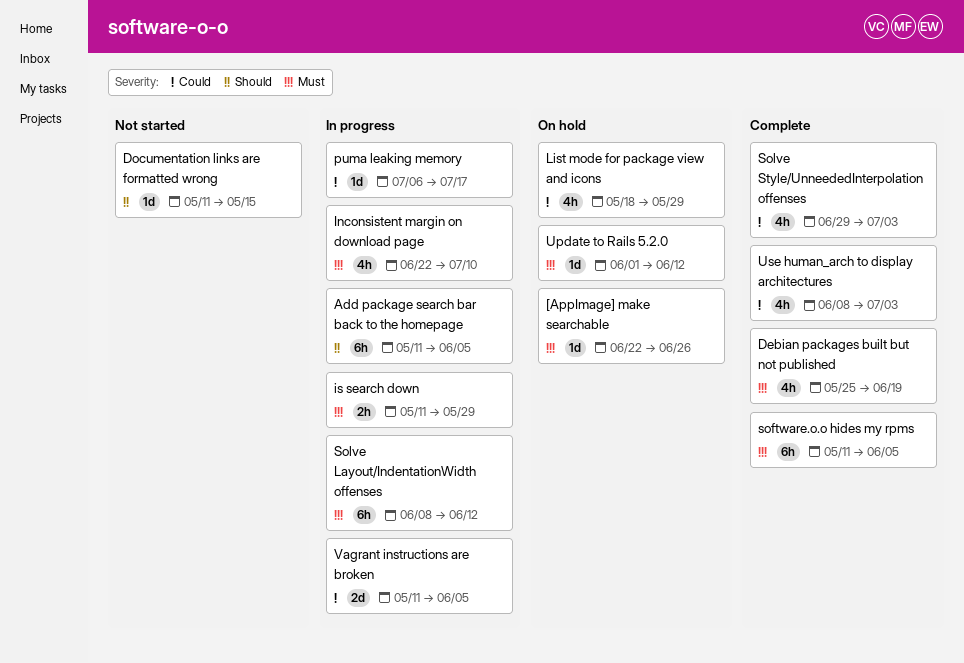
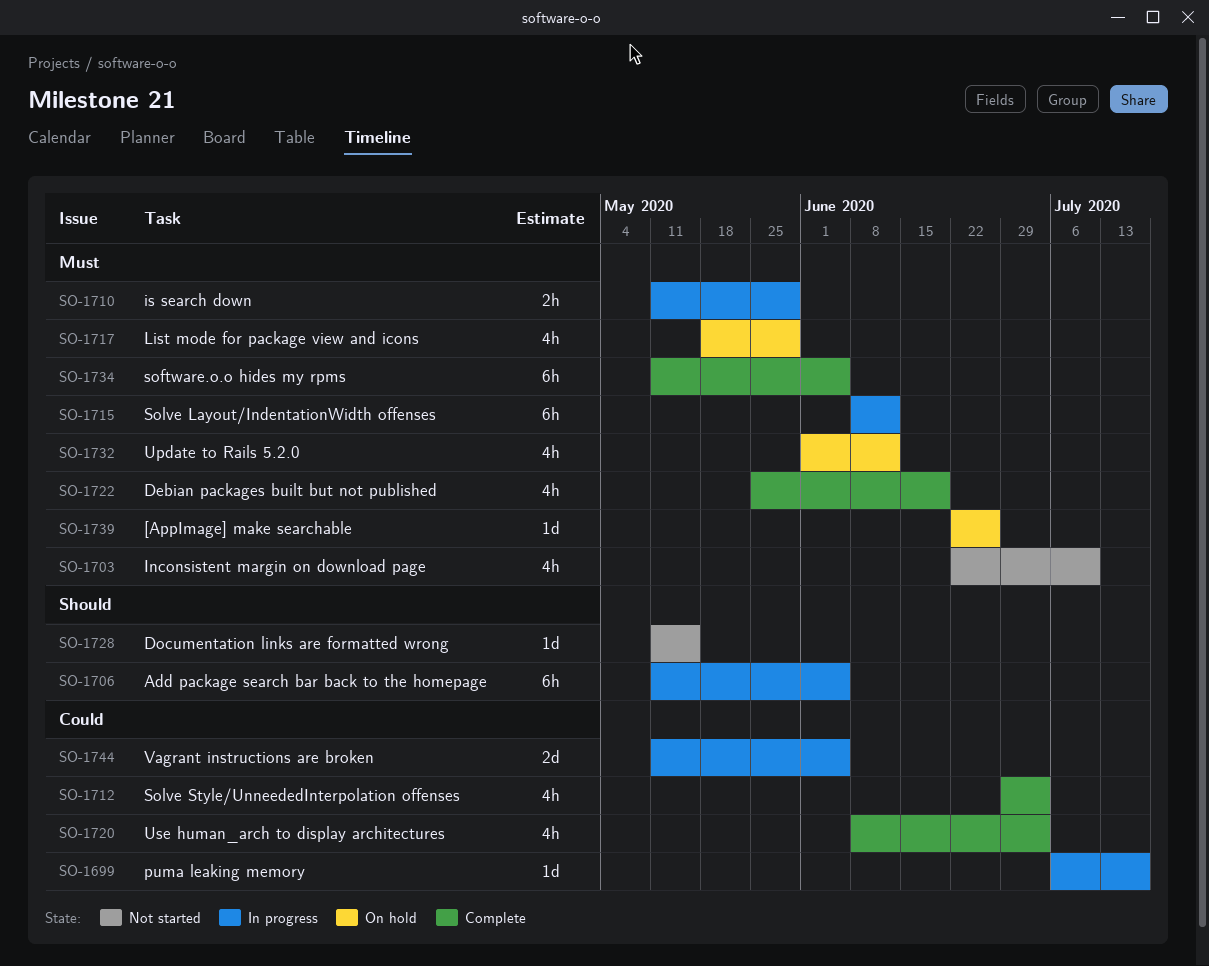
Inconsistent margin on download page, status: In progress -> Not started
List mode for package view and icons, priority: Could -> Must
Update to Rails 5.2.0, estimate: 1d -> 4h

